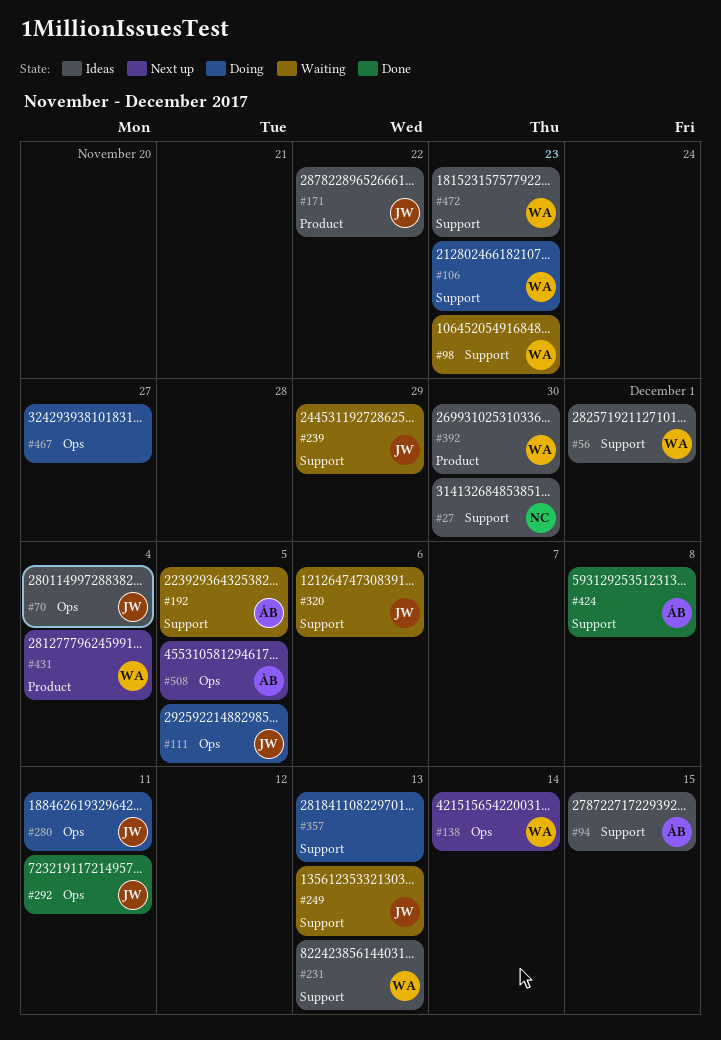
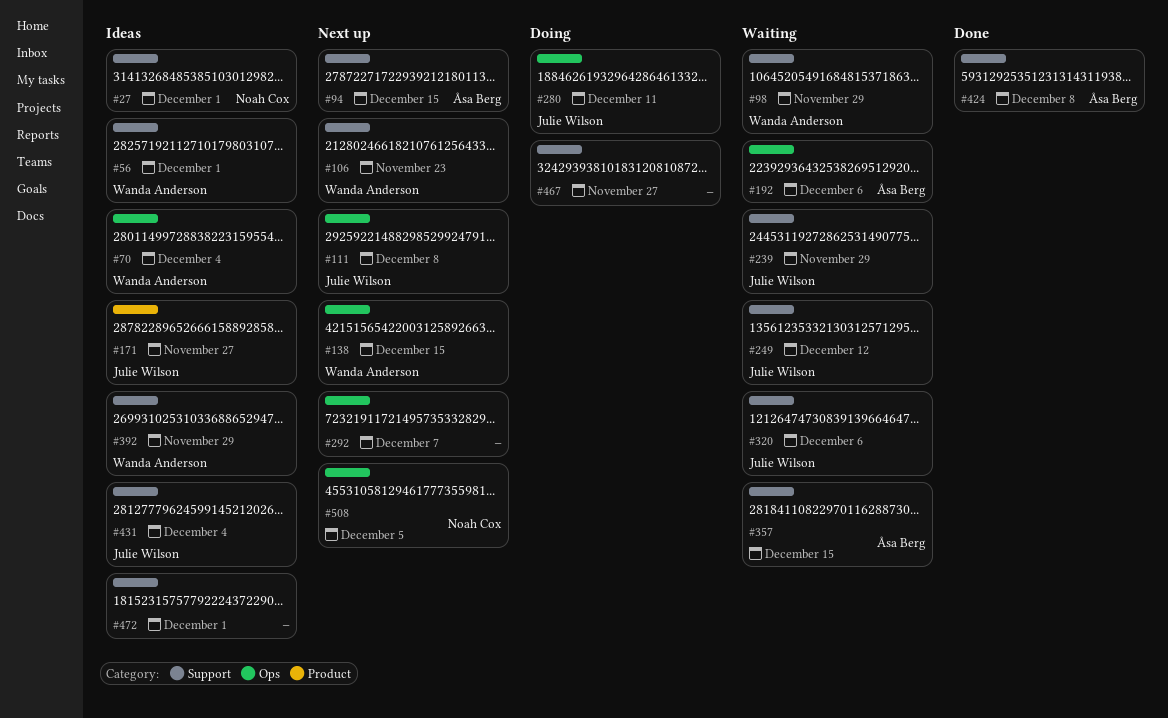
#27, due: Nov 30 -> Dec 1
#70, owner: Julie Wilson -> Wanda Anderson
#94, status: Ideas -> Next up
#98, due: Nov 23 -> Nov 29
#106, status: Doing -> Next up
#111, status: Doing -> Next up
#111, due: Dec 5 -> Dec 8
#138, due: Dec 14 -> Dec 15
#171, due: Nov 22 -> Nov 27
#192, label: Support -> Ops
#192, due: Dec 5 -> Dec 6
#231: present -> none
#249, due: Dec 13 -> Dec 12
#292, status: Done -> Next up
#292, owner: Julie Wilson -> none
#292, due: Dec 11 -> Dec 7
#357, status: Doing -> Waiting
#357, owner: none -> Åsa Berg
#357, due: Dec 13 -> Dec 15
#392, label: Product -> Support
#392, due: Nov 30 -> Nov 29
#431, status: Next up -> Ideas
#431, owner: Wanda Anderson -> Julie Wilson
#431, label: Product -> Support
#467, label: Ops -> Support
#472, owner: Wanda Anderson -> none
#472, due: Nov 23 -> Dec 1
#508, owner: Åsa Berg -> Noah Cox

